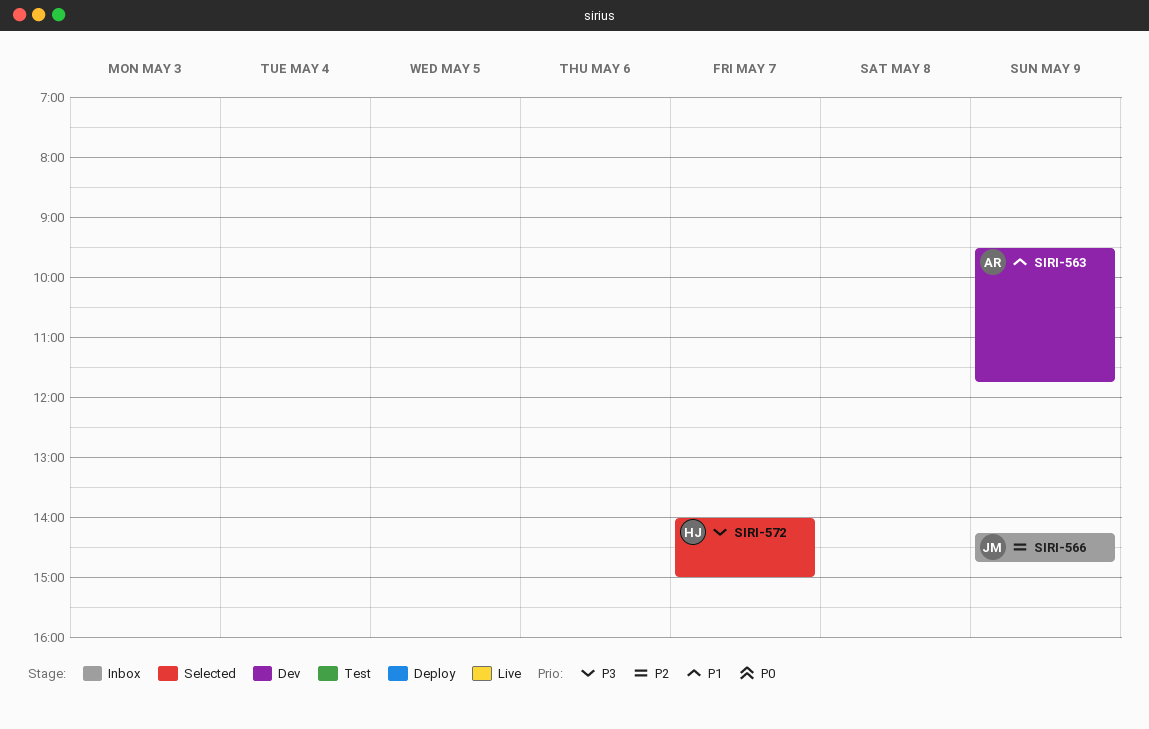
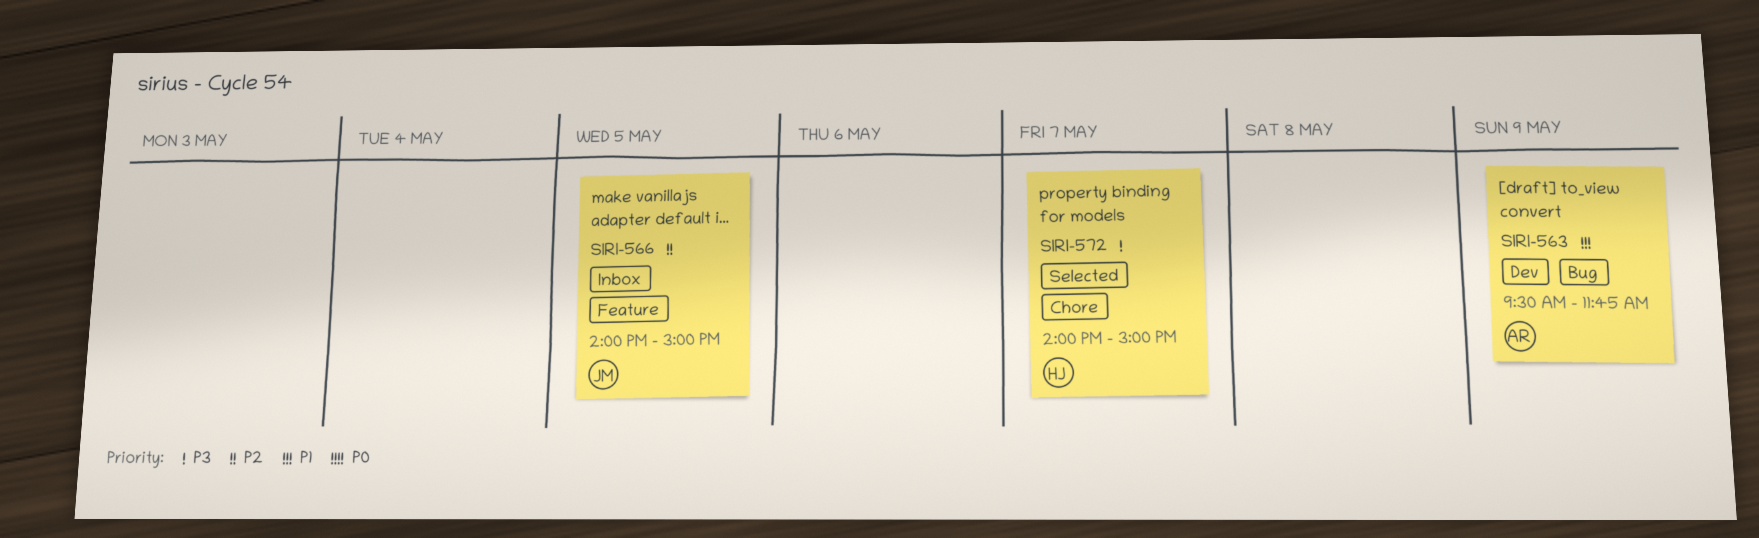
SIRI-566, day: May 9 -> May 5
SIRI-566, begins: 14:15 -> 14:00
SIRI-566, ends: 14:45 -> 15:00

